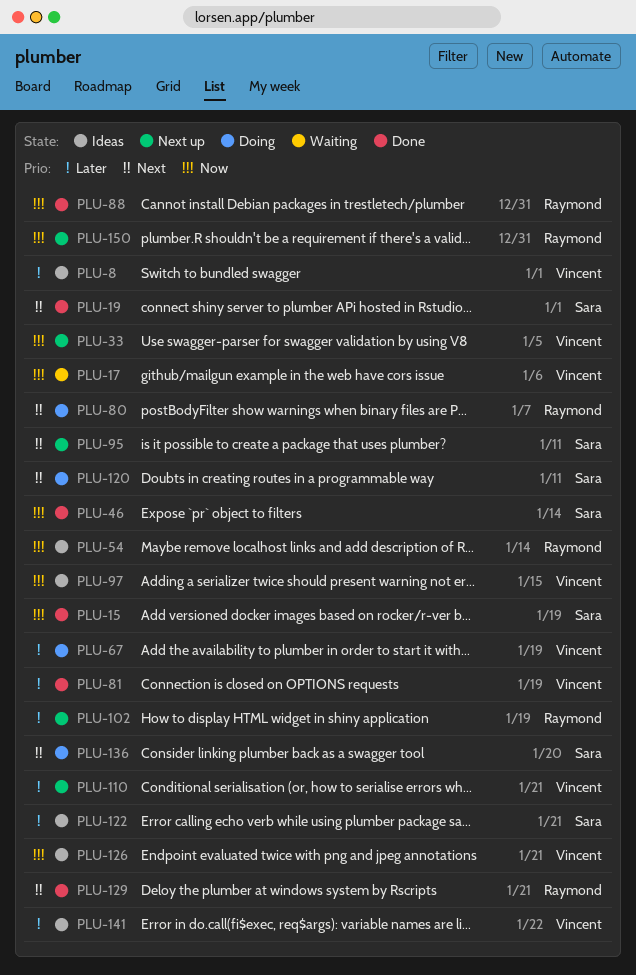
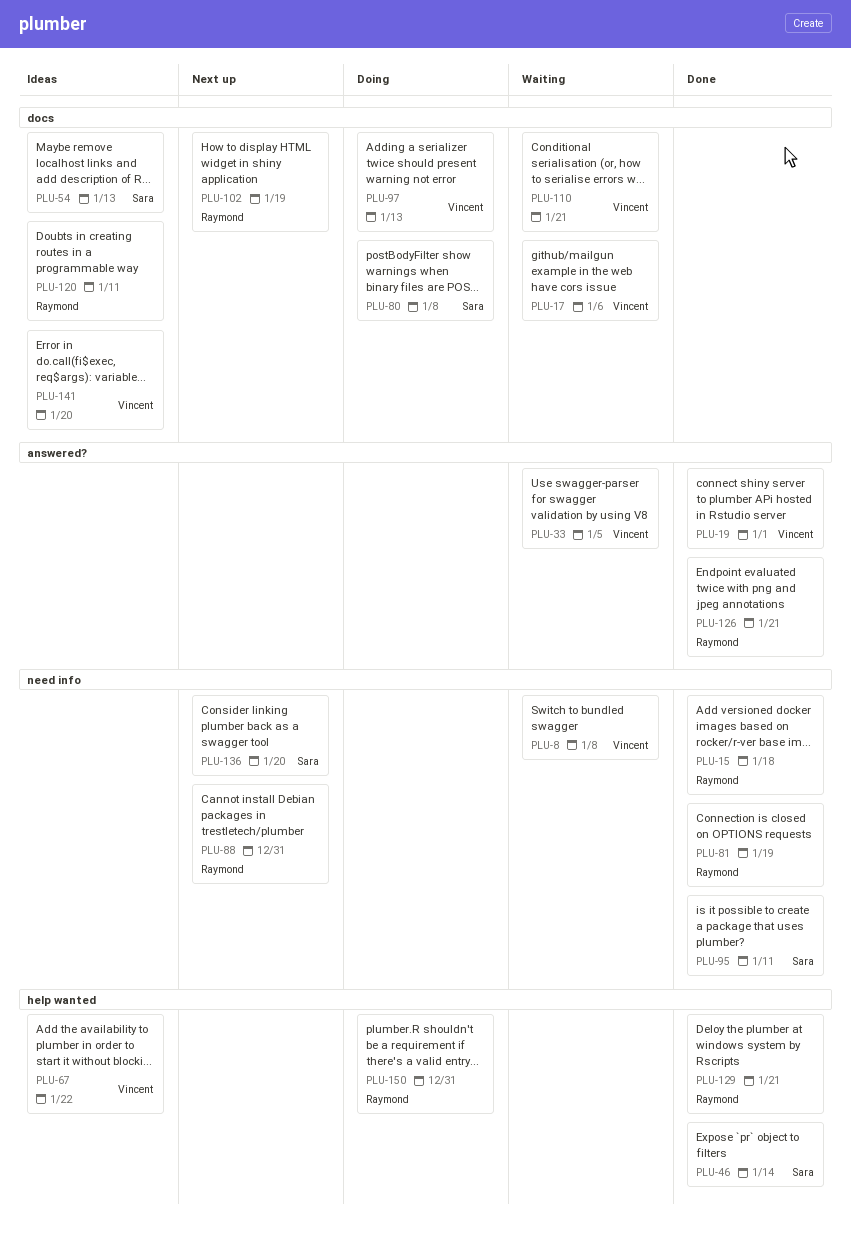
PLU-8, status: Ideas -> Waiting
PLU-8, due: Jan 1 -> Jan 8
PLU-15, owner: Sara -> Raymond
PLU-15, due: Jan 19 -> Jan 18
PLU-19, owner: Sara -> Vincent
PLU-33, status: Next up -> Waiting
PLU-54, owner: Raymond -> Sara
PLU-54, due: Jan 14 -> Jan 13
PLU-67, status: Doing -> Ideas
PLU-67, due: Jan 19 -> Jan 22
PLU-80, owner: Raymond -> Sara
PLU-80, due: Jan 7 -> Jan 8
PLU-81, owner: Vincent -> Raymond
PLU-88, status: Done -> Next up
PLU-95, status: Next up -> Done
PLU-97, status: Ideas -> Doing
PLU-97, due: Jan 15 -> Jan 13
PLU-110, status: Next up -> Waiting
PLU-120, status: Doing -> Ideas
PLU-120, owner: Sara -> Raymond
PLU-122: present -> none
PLU-126, status: Ideas -> Done
PLU-126, owner: Vincent -> Raymond
PLU-136, status: Doing -> Next up
PLU-141, due: Jan 22 -> Jan 20
PLU-150, status: Next up -> Doing

